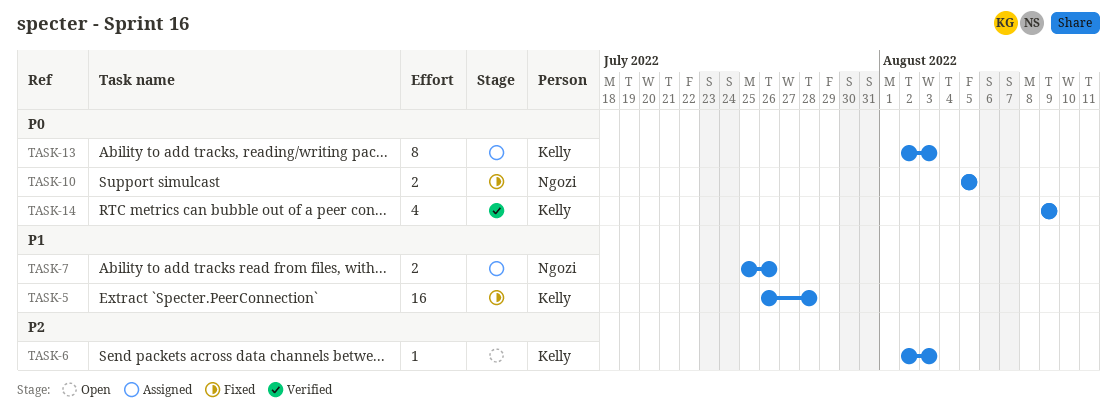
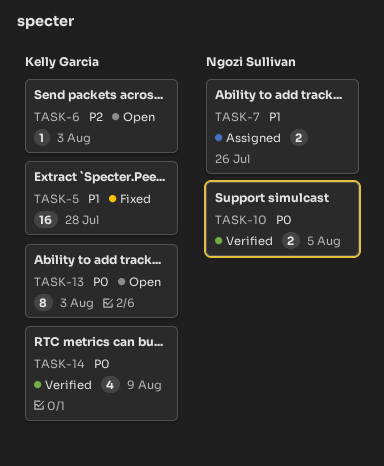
TASK-10, status: Fixed -> Verified
TASK-13, status: Assigned -> Open

